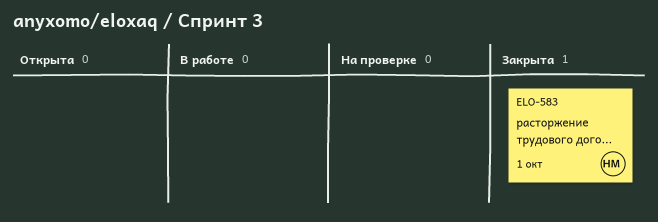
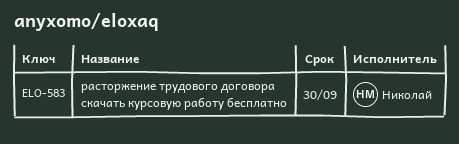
ELO-583, due: Oct 1 -> Sep 30

